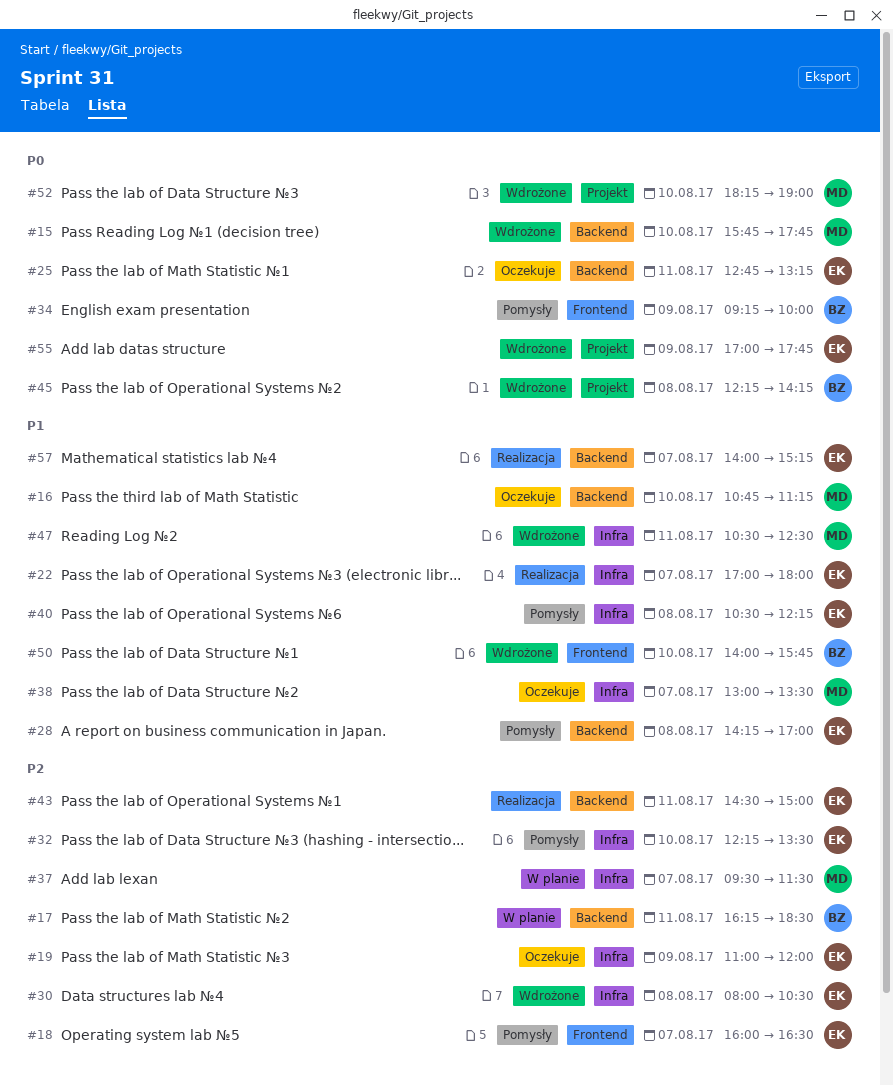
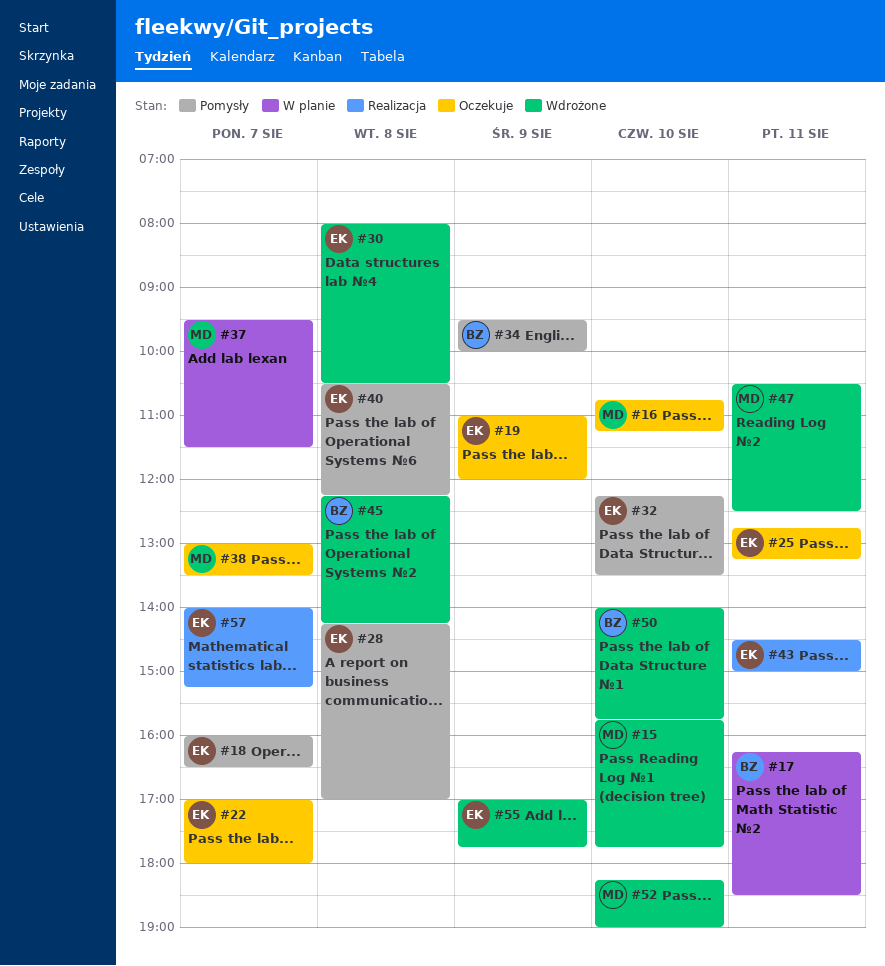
#22, status: Realizacja -> Oczekuje
#34, begins: 09:15 -> 09:30

